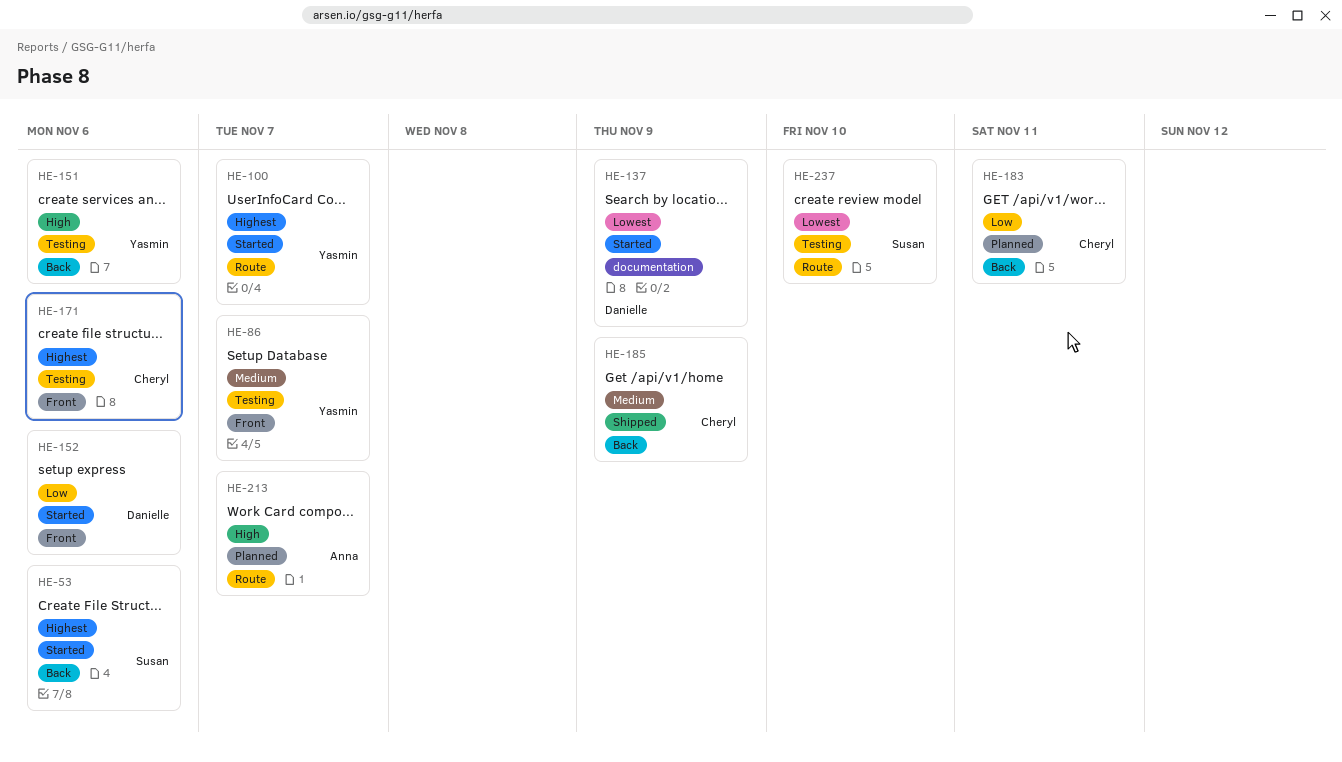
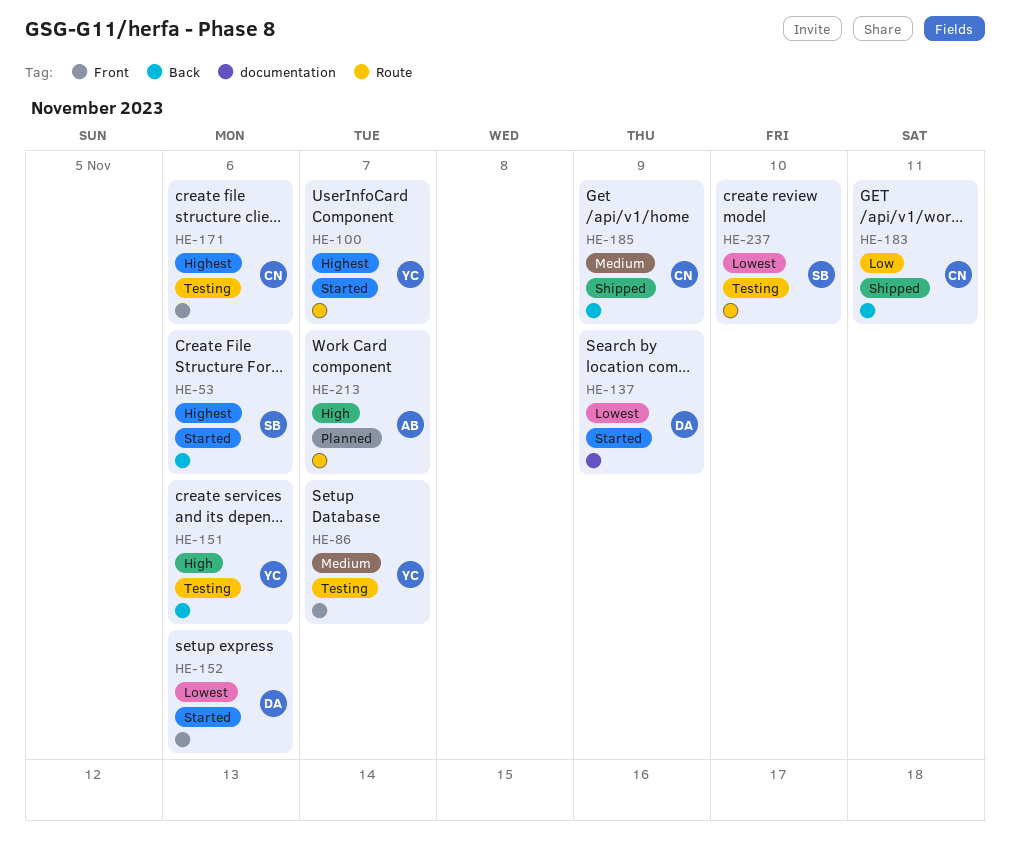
HE-152, priority: Low -> Lowest
HE-183, status: Planned -> Shipped

